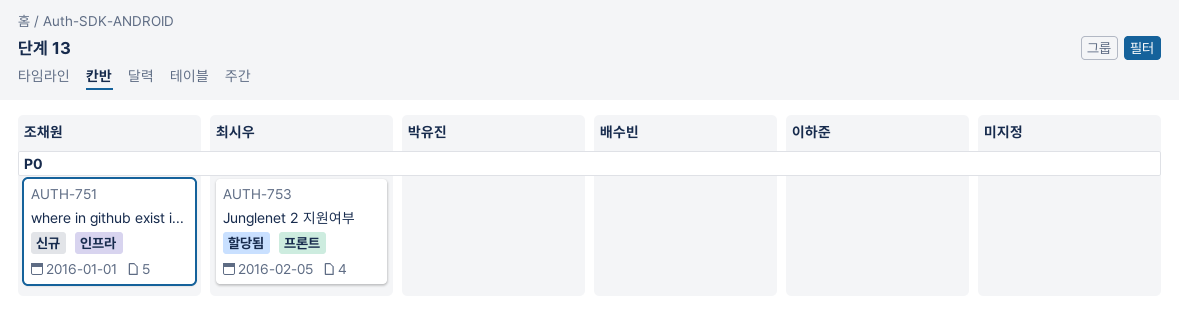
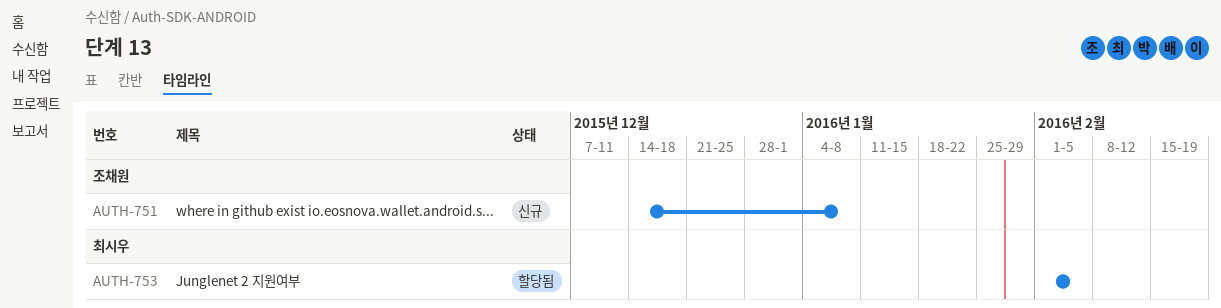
AUTH-751, due: Jan 1 -> Jan 8

